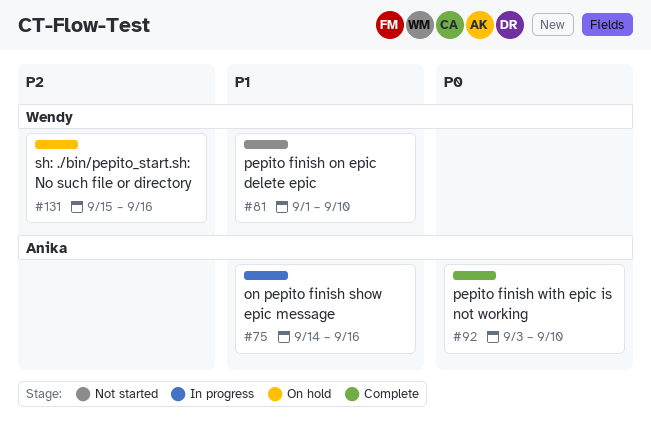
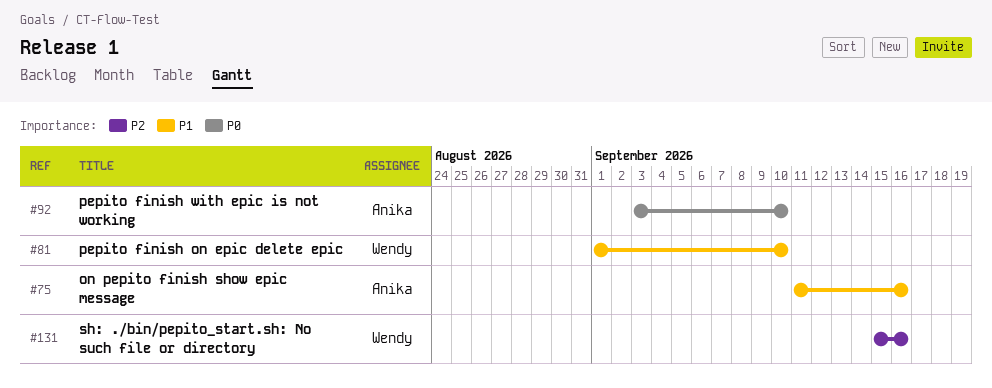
#75, start: Sep 14 -> Sep 11

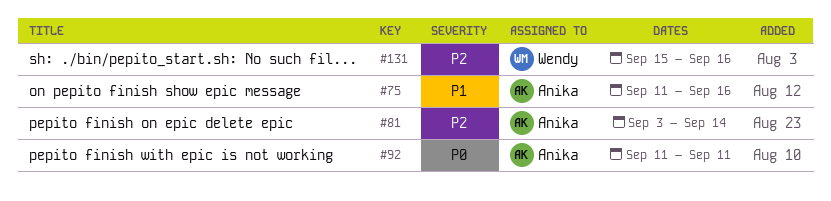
#81, owner: Wendy -> Anika
#81, priority: P1 -> P2
#81, start: Sep 1 -> Sep 3
#81, due: Sep 10 -> Sep 14
#92, start: Sep 3 -> Sep 11
#92, due: Sep 10 -> Sep 11

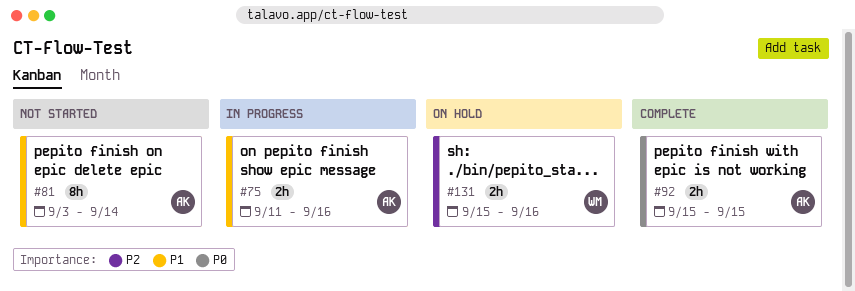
#81, priority: P2 -> P1
#92, start: Sep 11 -> Sep 15
#92, due: Sep 11 -> Sep 15

